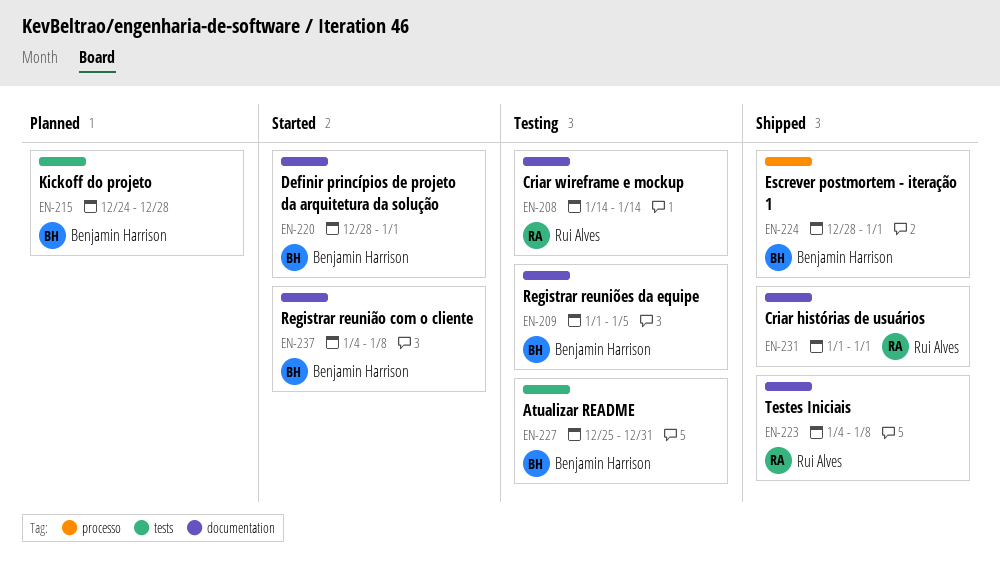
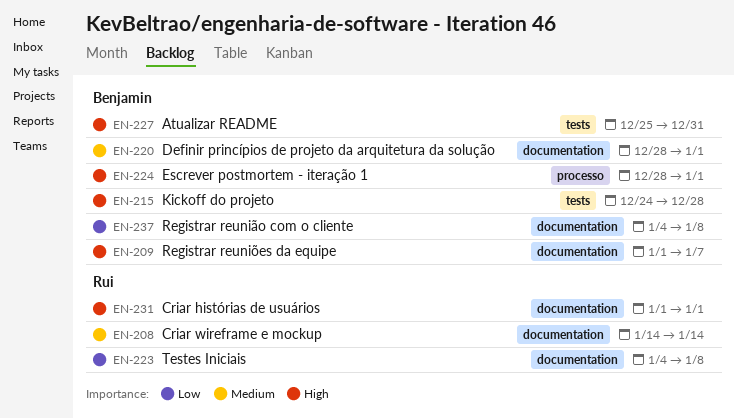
EN-209, due: Jan 5 -> Jan 7

